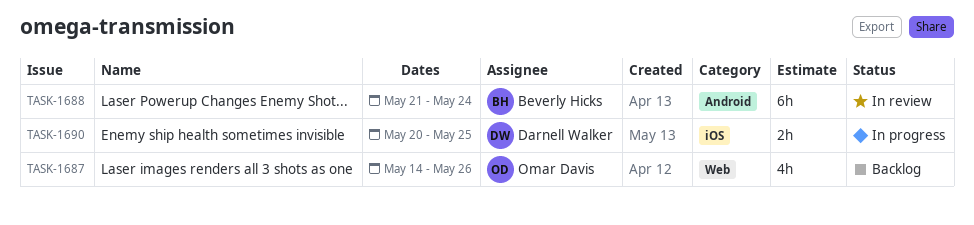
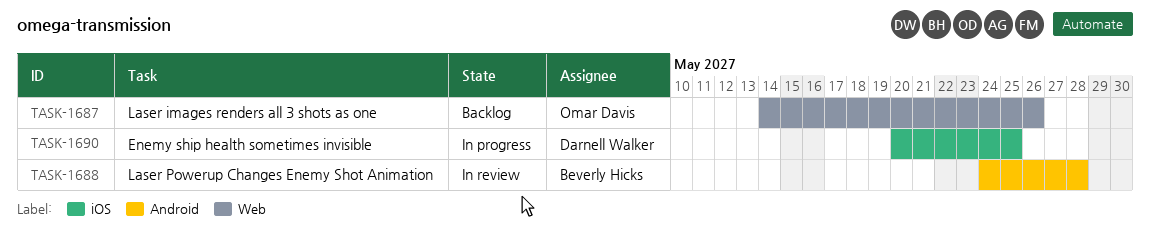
TASK-1688, start: May 21 -> May 24
TASK-1688, due: May 24 -> May 28

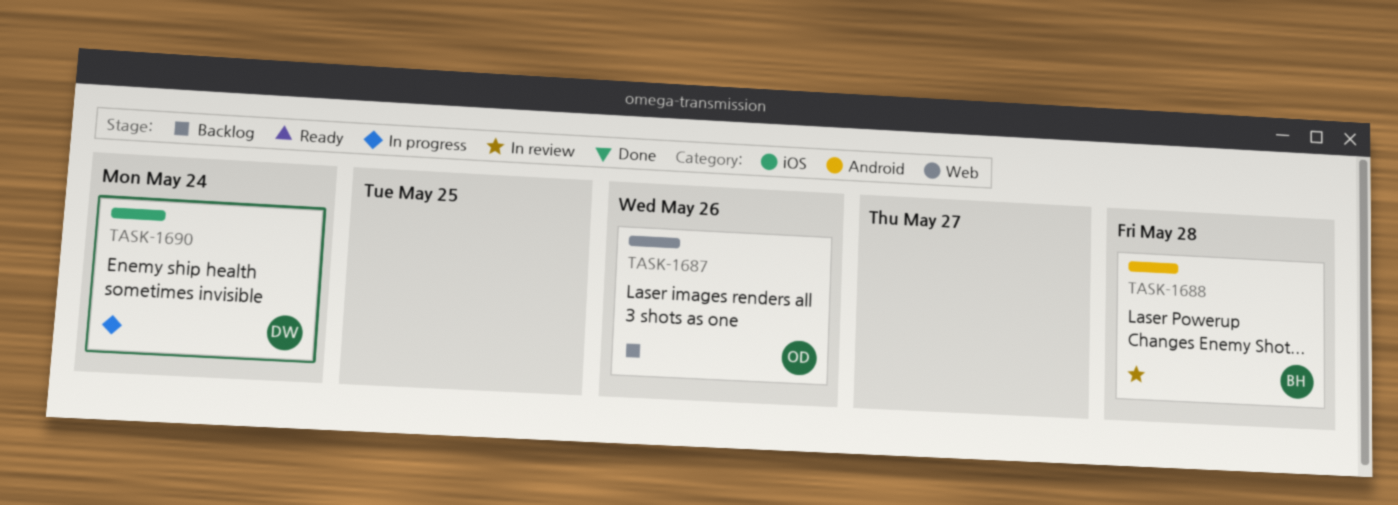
TASK-1690, due: May 25 -> May 24

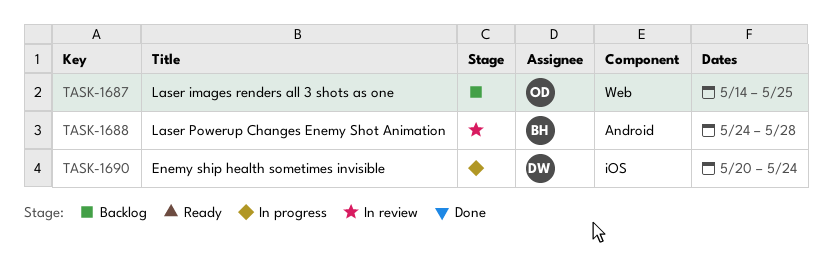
TASK-1687, due: May 26 -> May 25

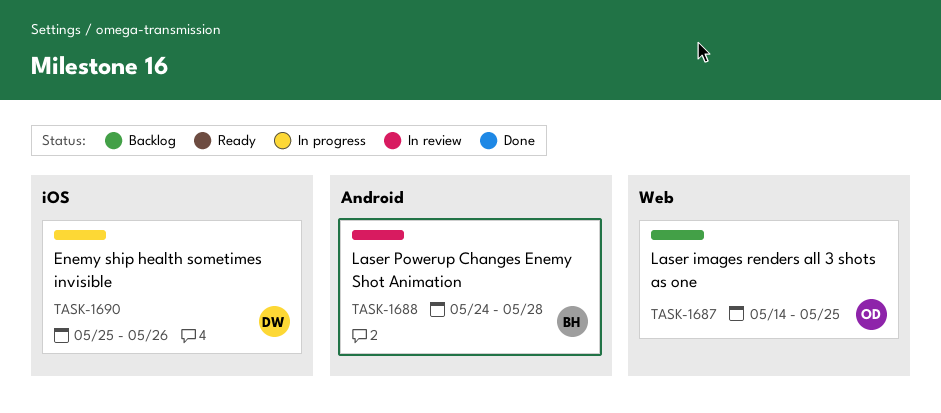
TASK-1690, start: May 20 -> May 25
TASK-1690, due: May 24 -> May 26

